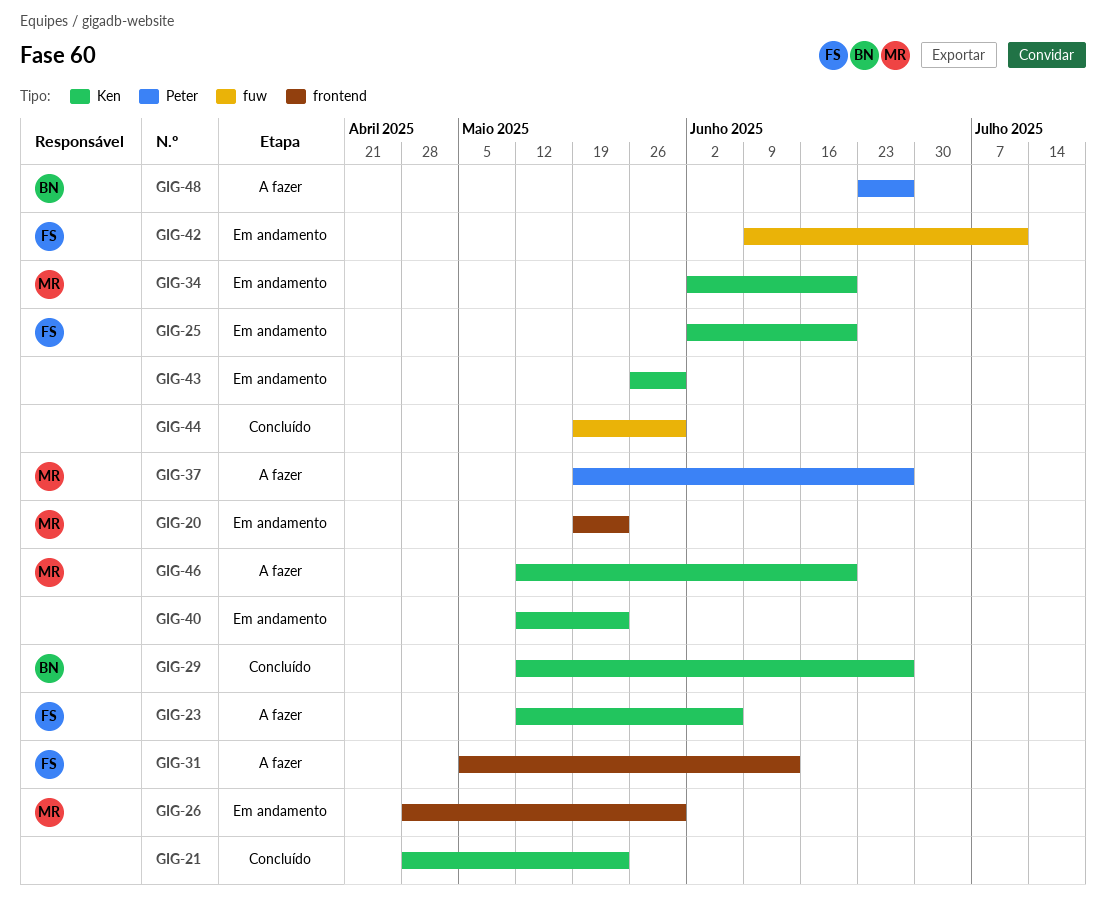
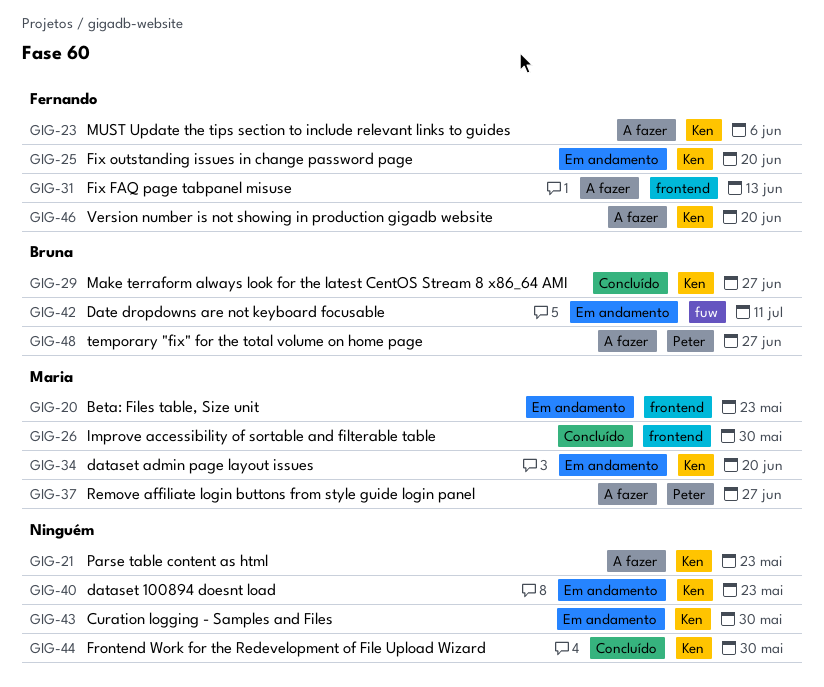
GIG-21, status: Concluído -> A fazer
GIG-26, status: Em andamento -> Concluído
GIG-42, owner: Fernando -> Bruna
GIG-44, label: fuw -> Ken
GIG-46, owner: Maria -> Fernando

